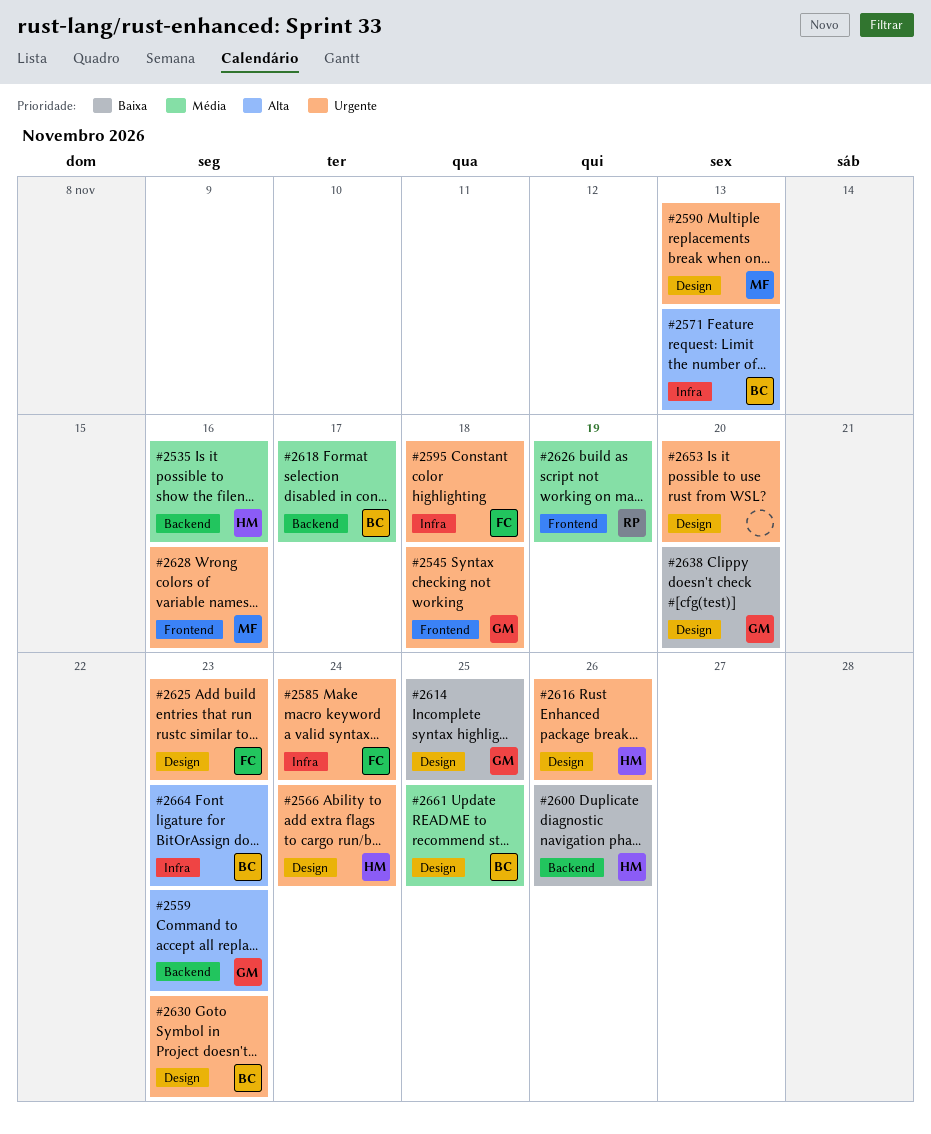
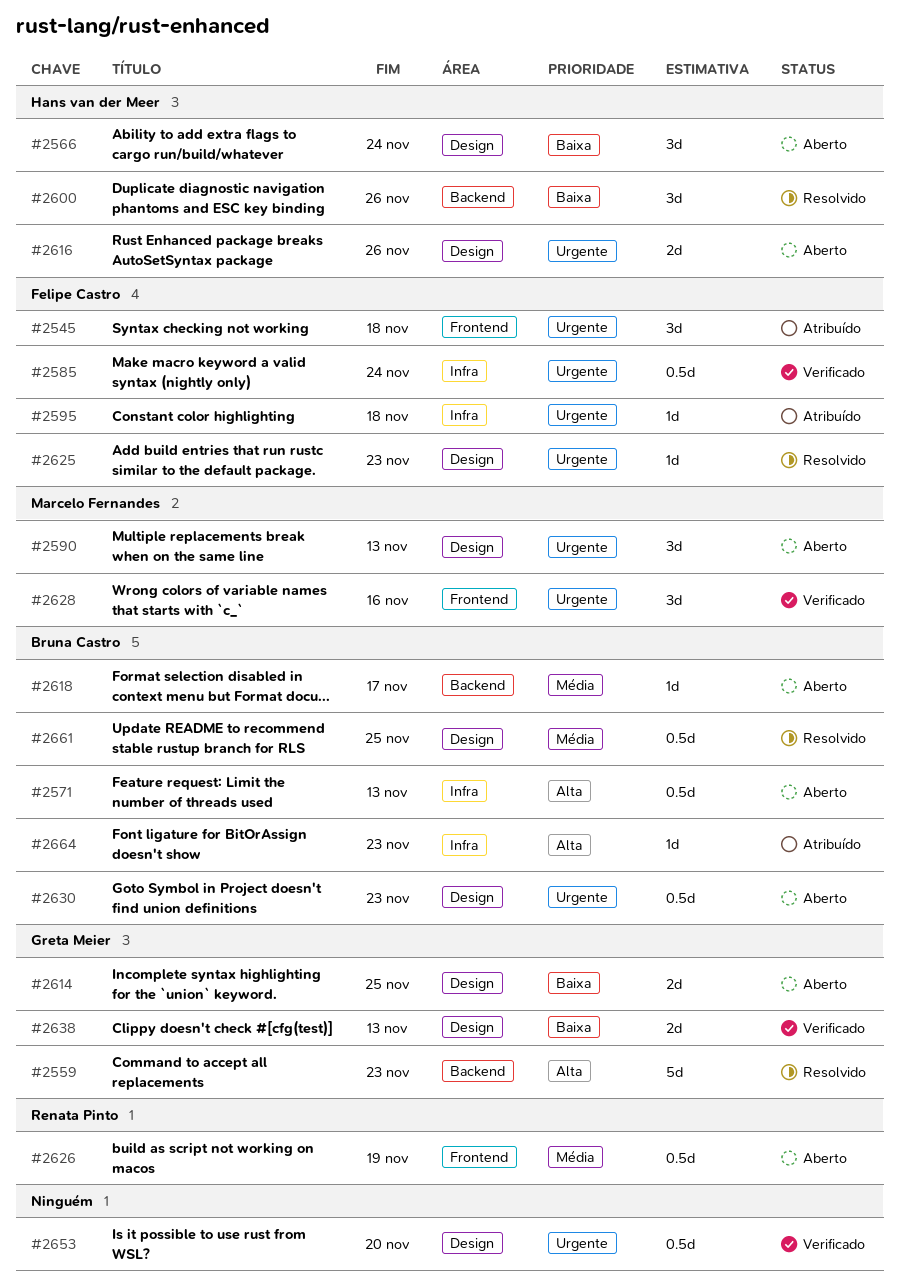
#2535: present -> none
#2545, owner: Greta Meier -> Felipe Castro
#2566, priority: Urgente -> Baixa
#2638, due: Nov 20 -> Nov 13

